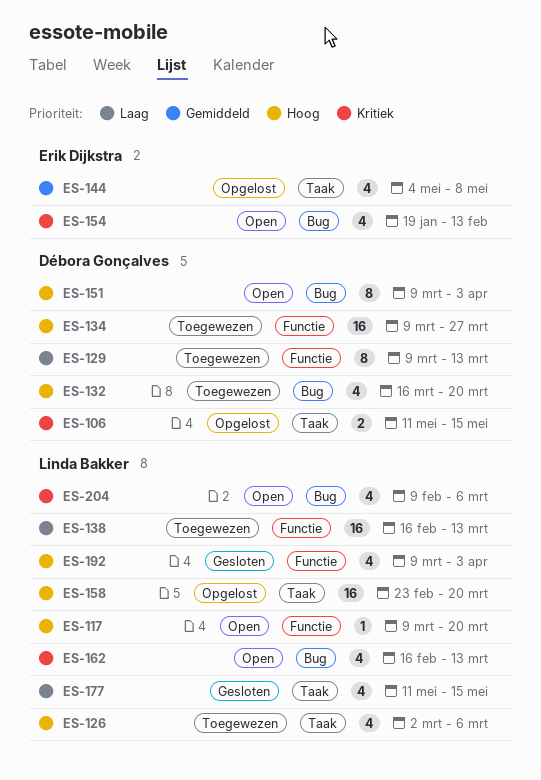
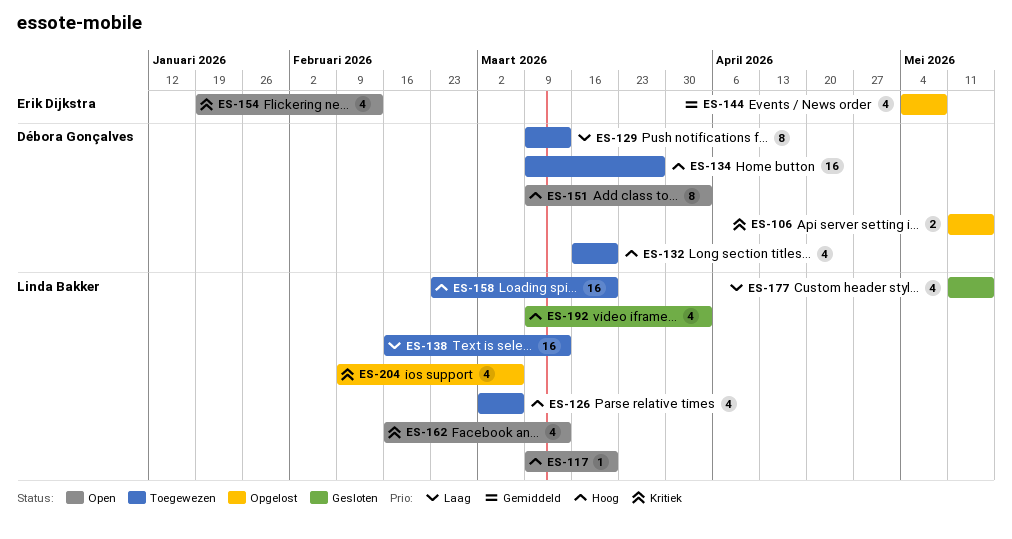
ES-158, status: Opgelost -> Toegewezen
ES-204, status: Open -> Opgelost

